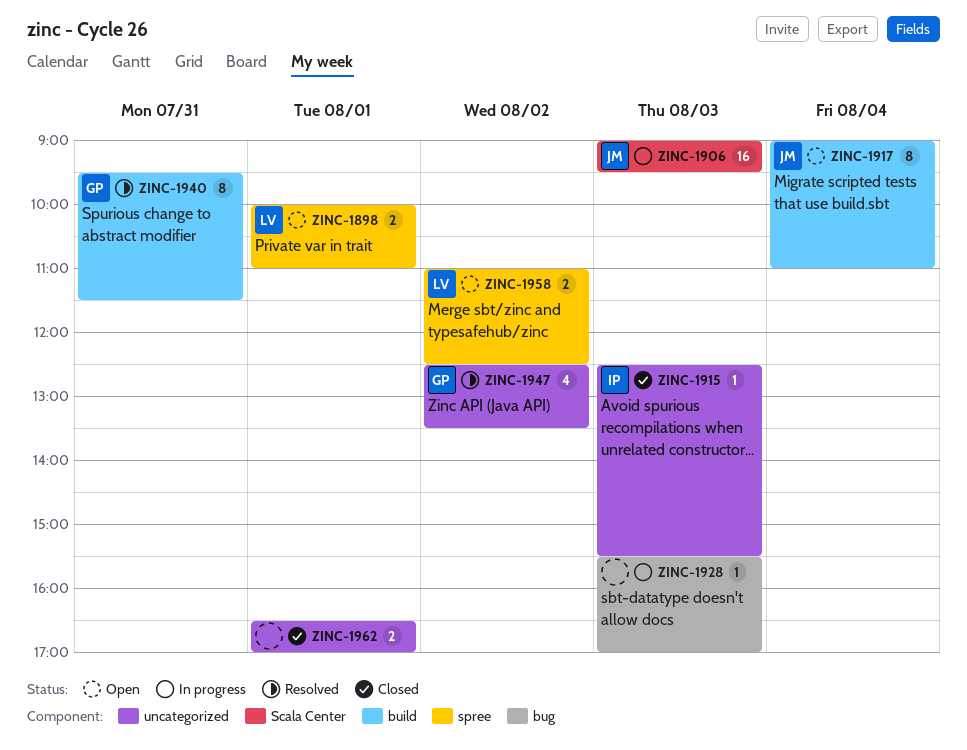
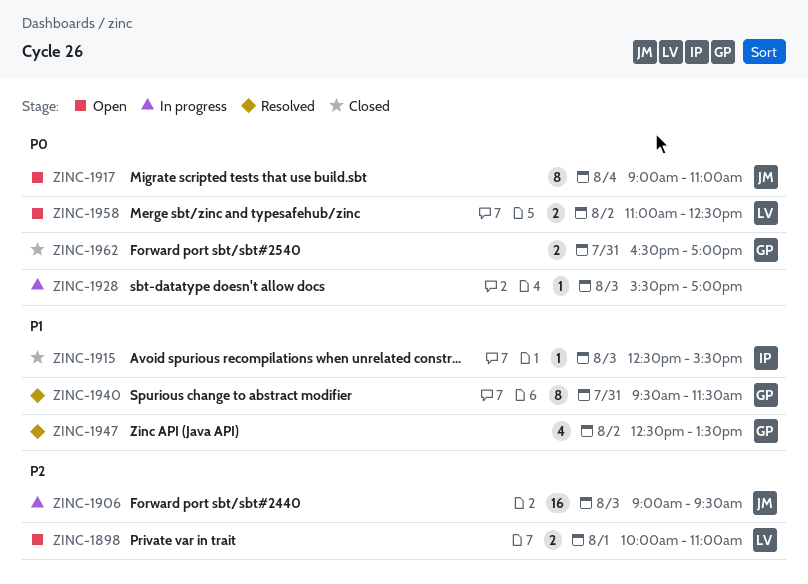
ZINC-1962, owner: none -> GP
ZINC-1962, day: Aug 1 -> Jul 31

